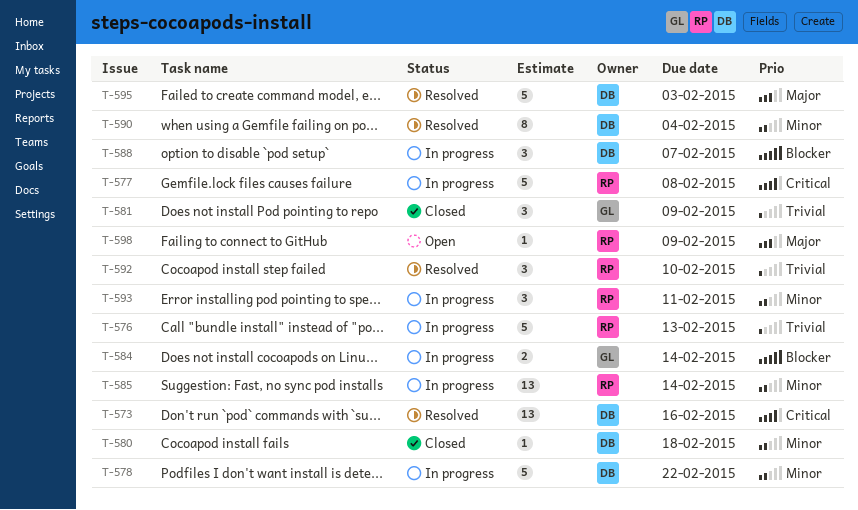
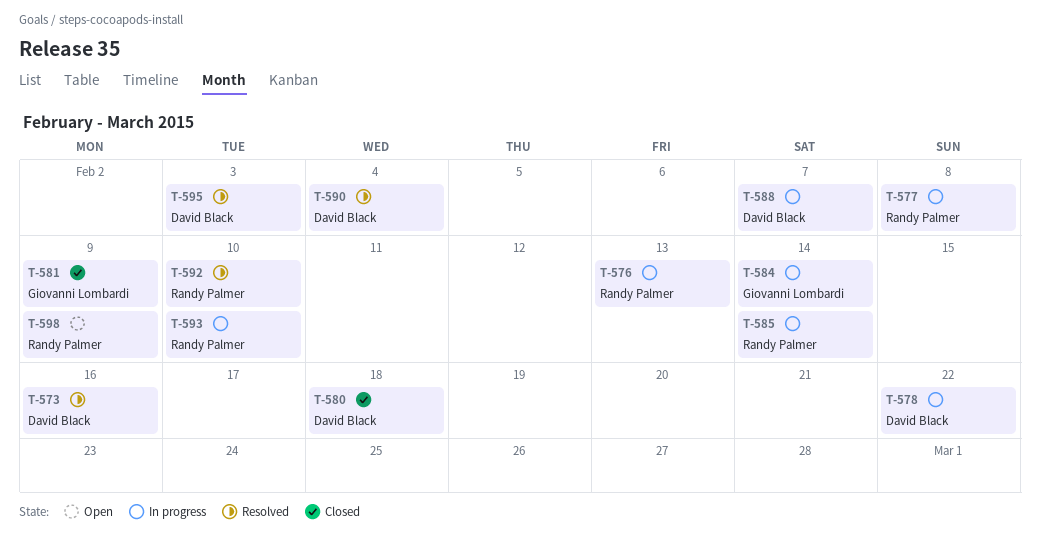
T-593, due: Feb 11 -> Feb 10

